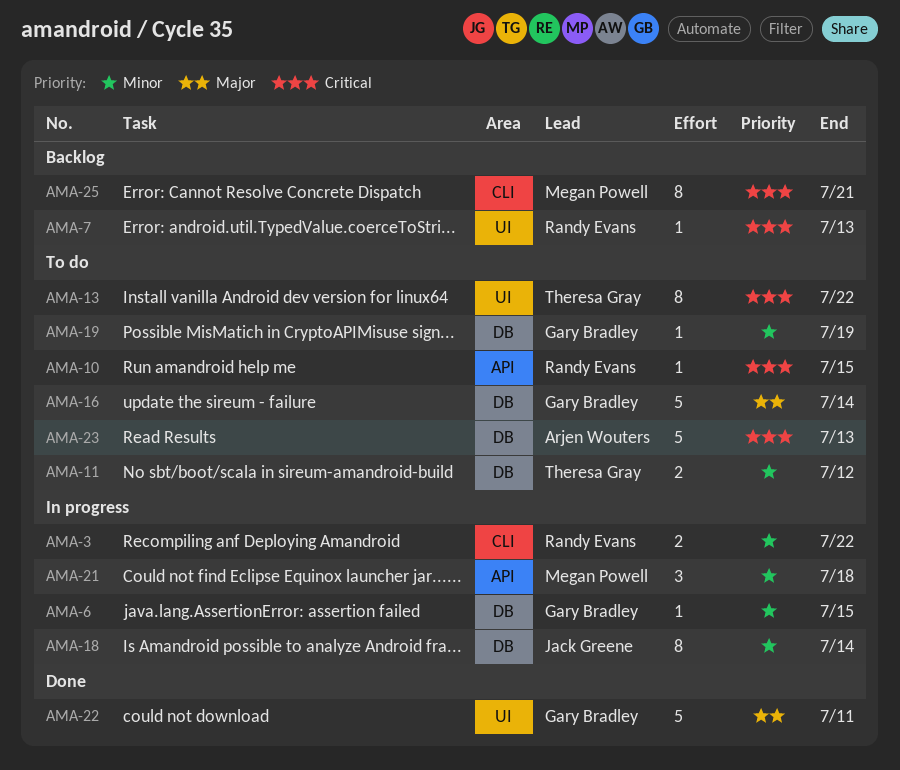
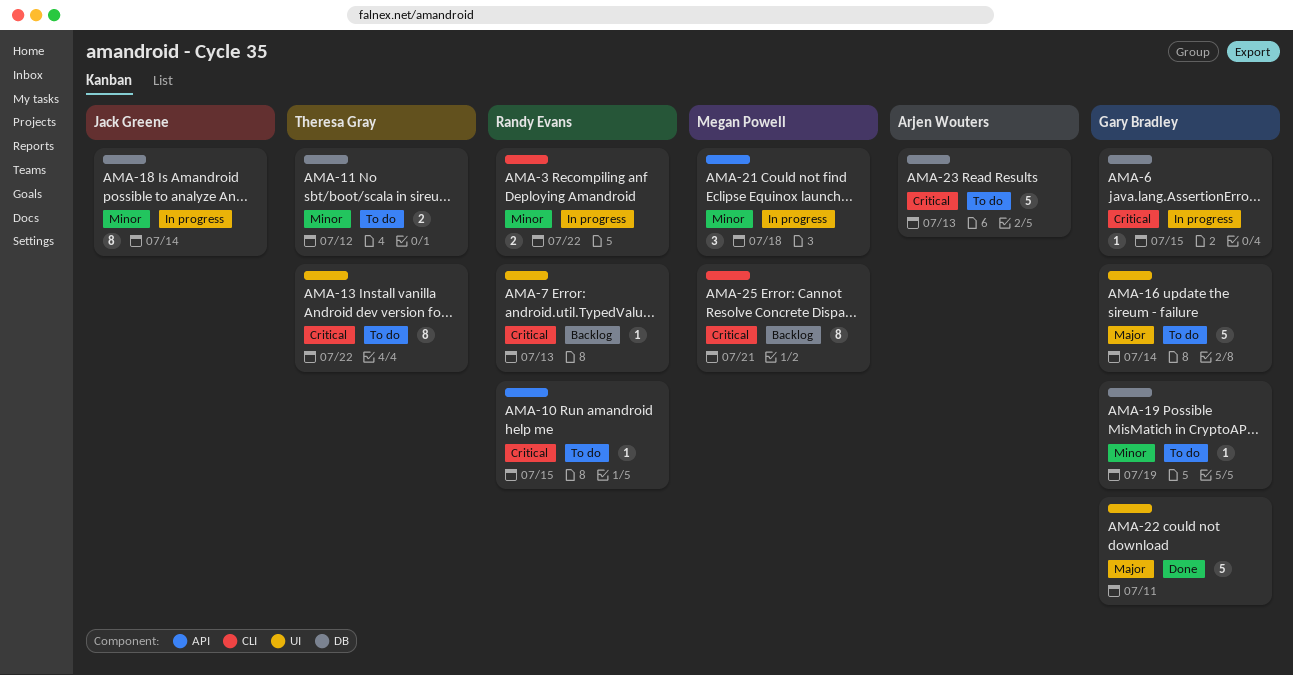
AMA-6, priority: Minor -> Critical
AMA-16, label: DB -> UI

